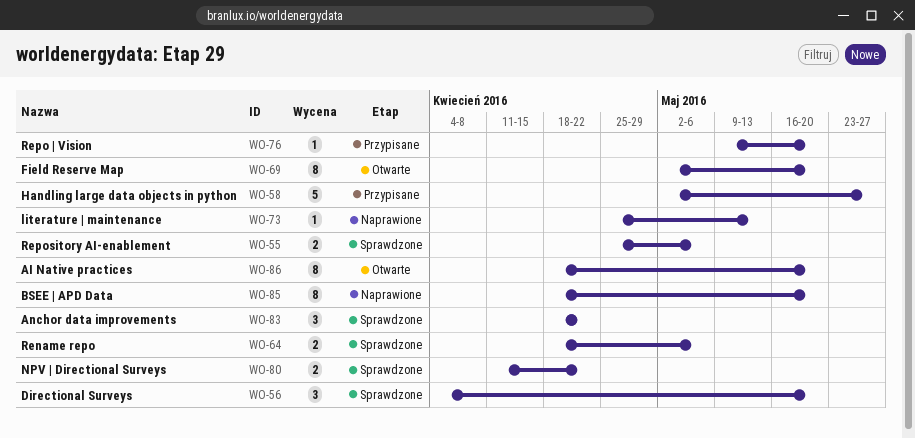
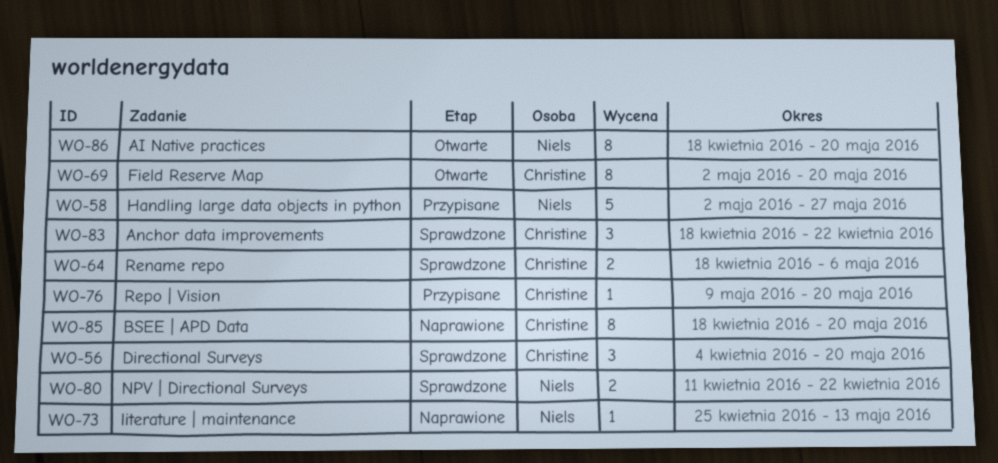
WO-55: present -> none

